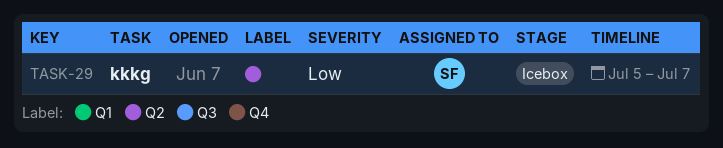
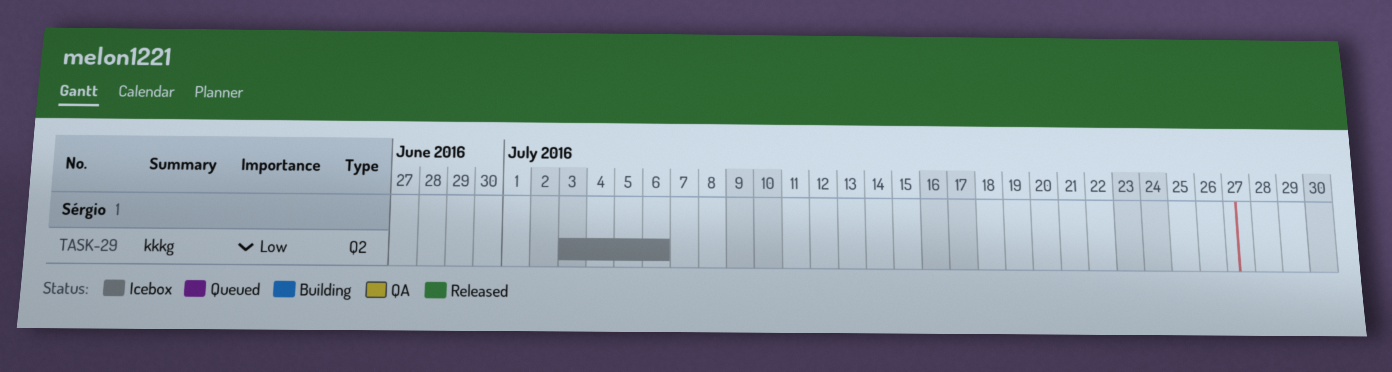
TASK-29, start: Jul 5 -> Jul 3
TASK-29, due: Jul 7 -> Jul 6

